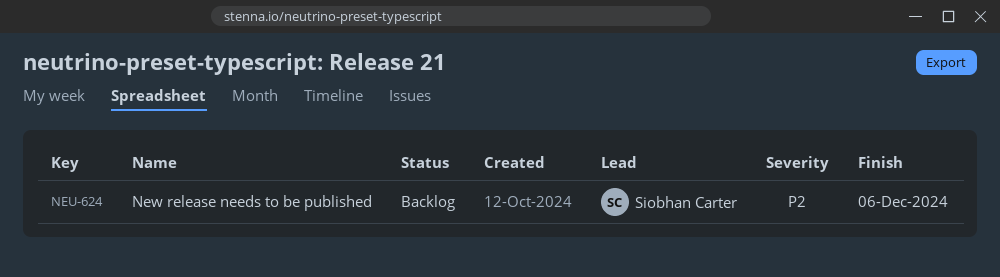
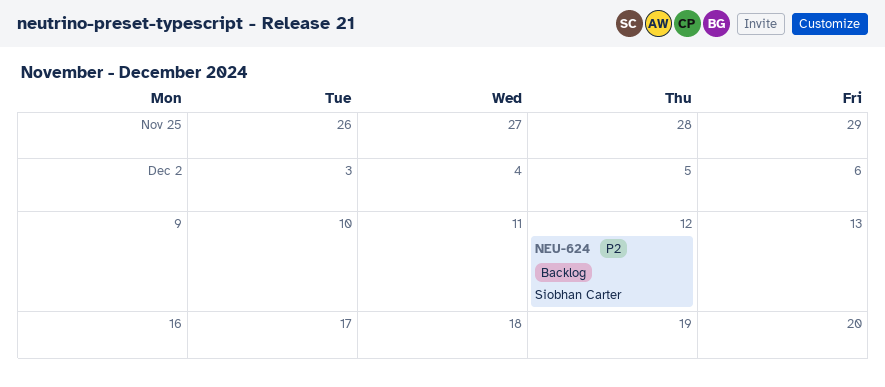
NEU-624, due: Dec 6 -> Dec 12

